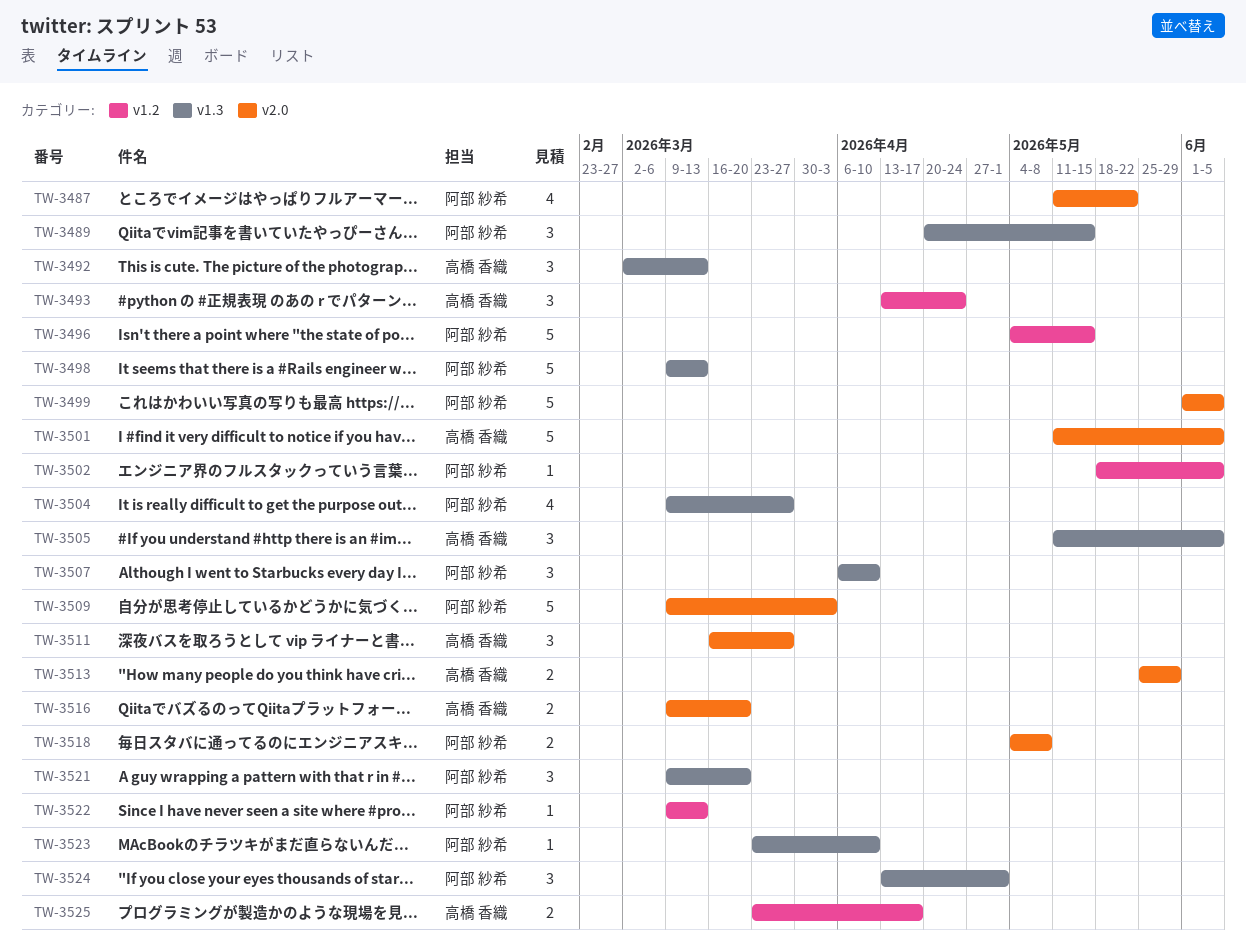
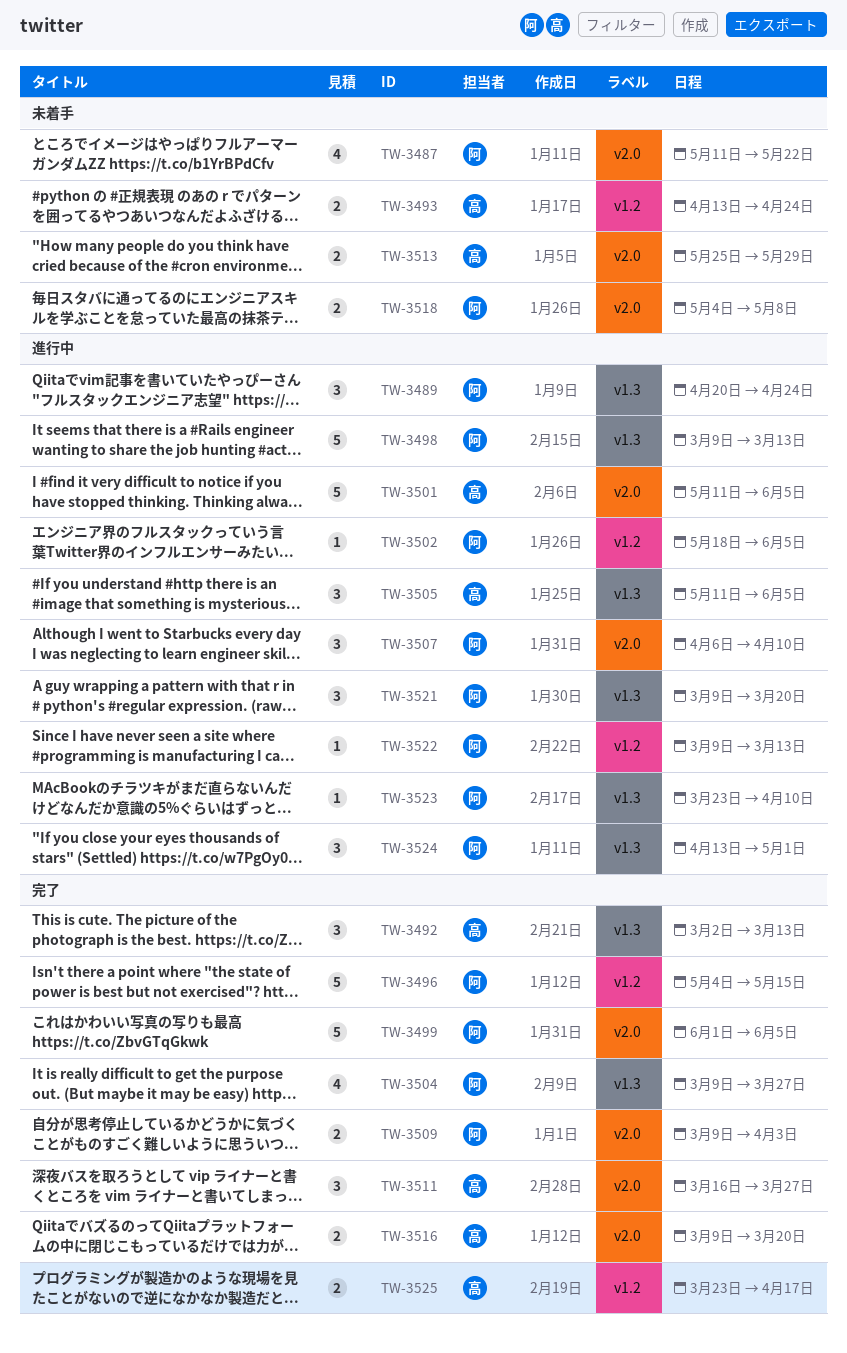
TW-3489, due: May 15 -> Apr 24
TW-3493, estimate: 3 -> 2
TW-3507, label: v1.3 -> v2.0
TW-3509, estimate: 5 -> 2

